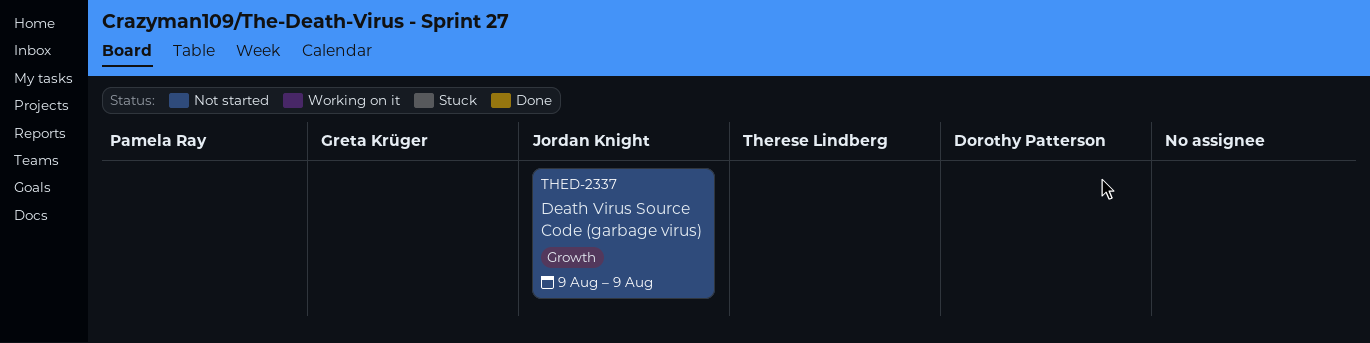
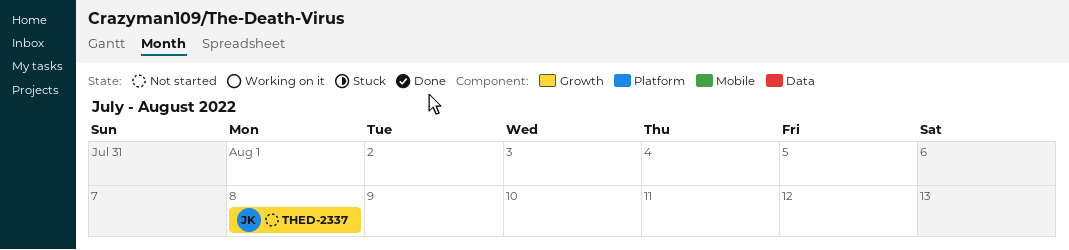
THED-2337, start: Aug 9 -> Aug 8
THED-2337, due: Aug 9 -> Aug 8

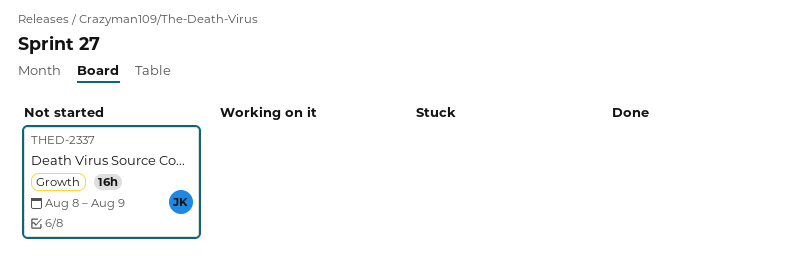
THED-2337, due: Aug 8 -> Aug 9

